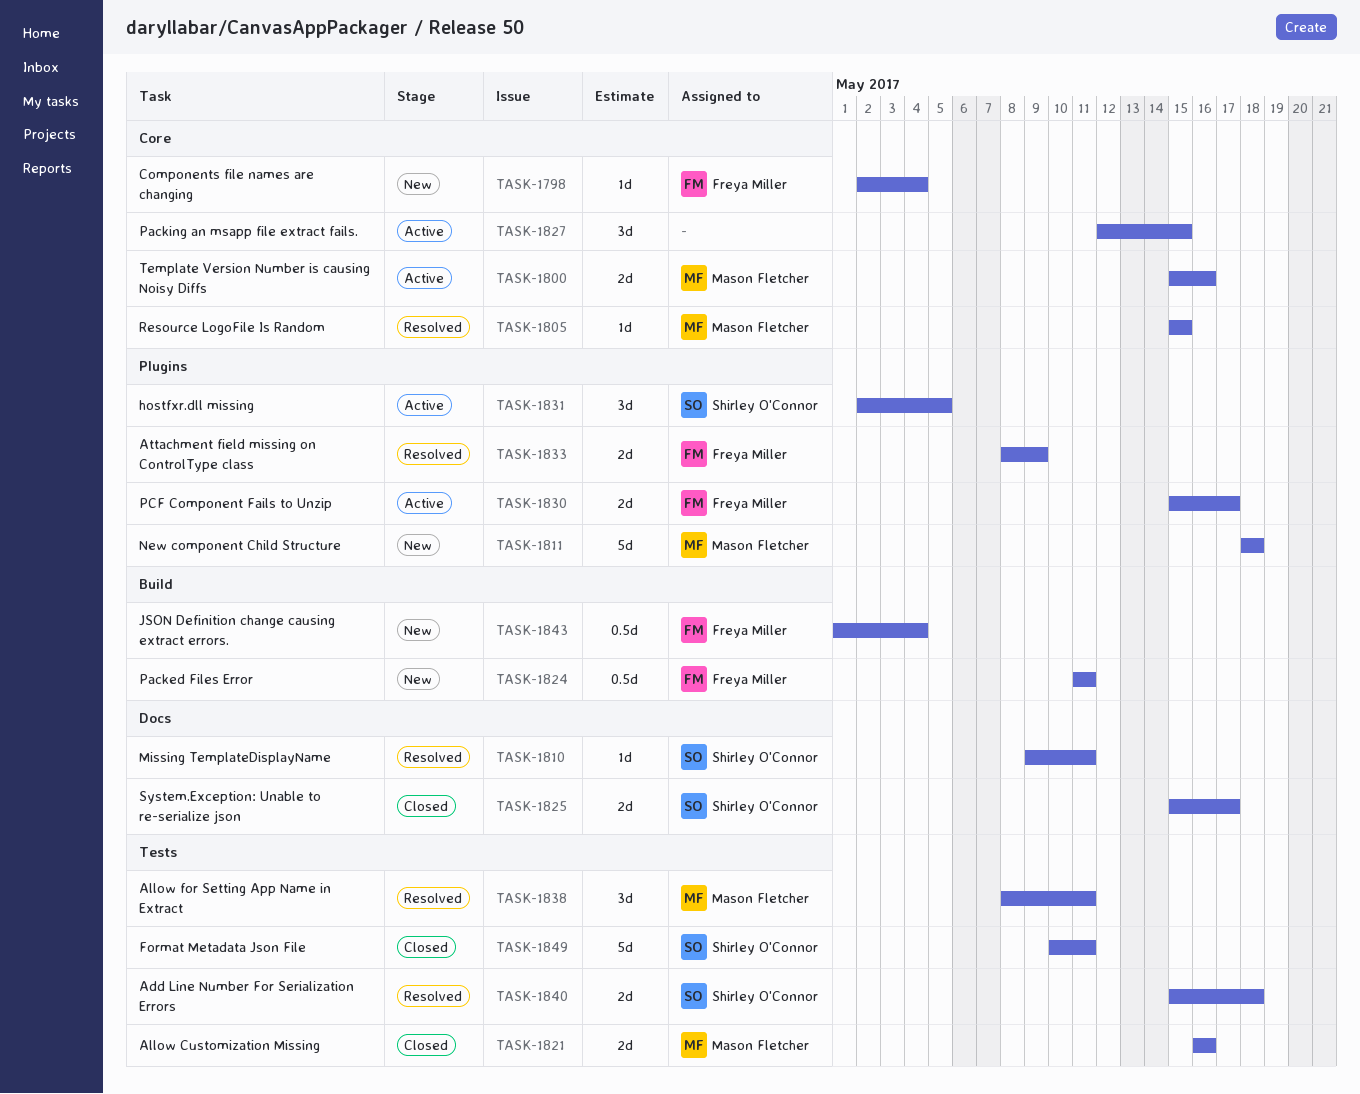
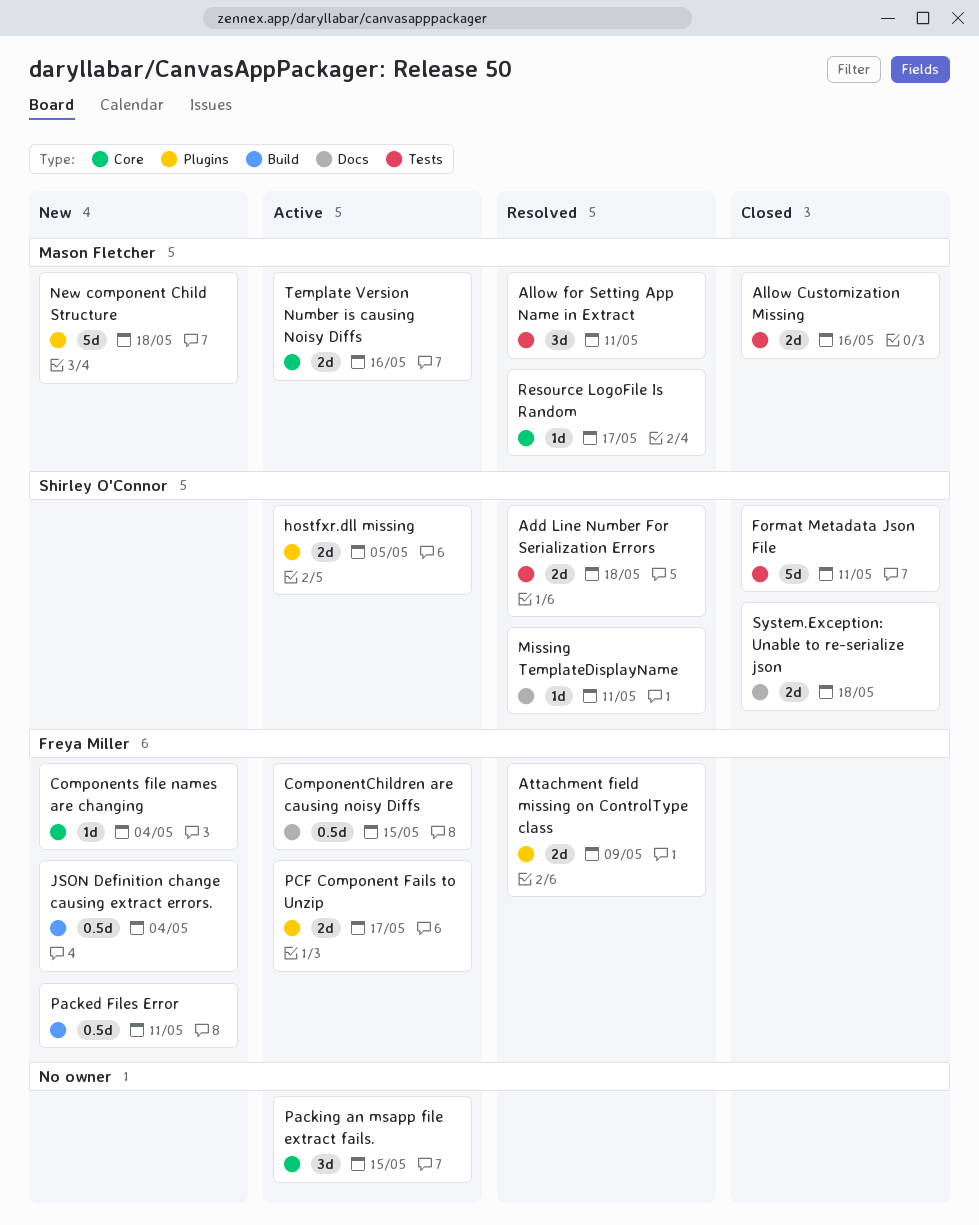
ComponentChildren are causing noisy Diffs: none -> present
hostfxr.dll missing, estimate: 3d -> 2d
Resource LogoFile Is Random, due: May 15 -> May 17
System.Exception: Unable to re-serialize json, due: May 17 -> May 18

